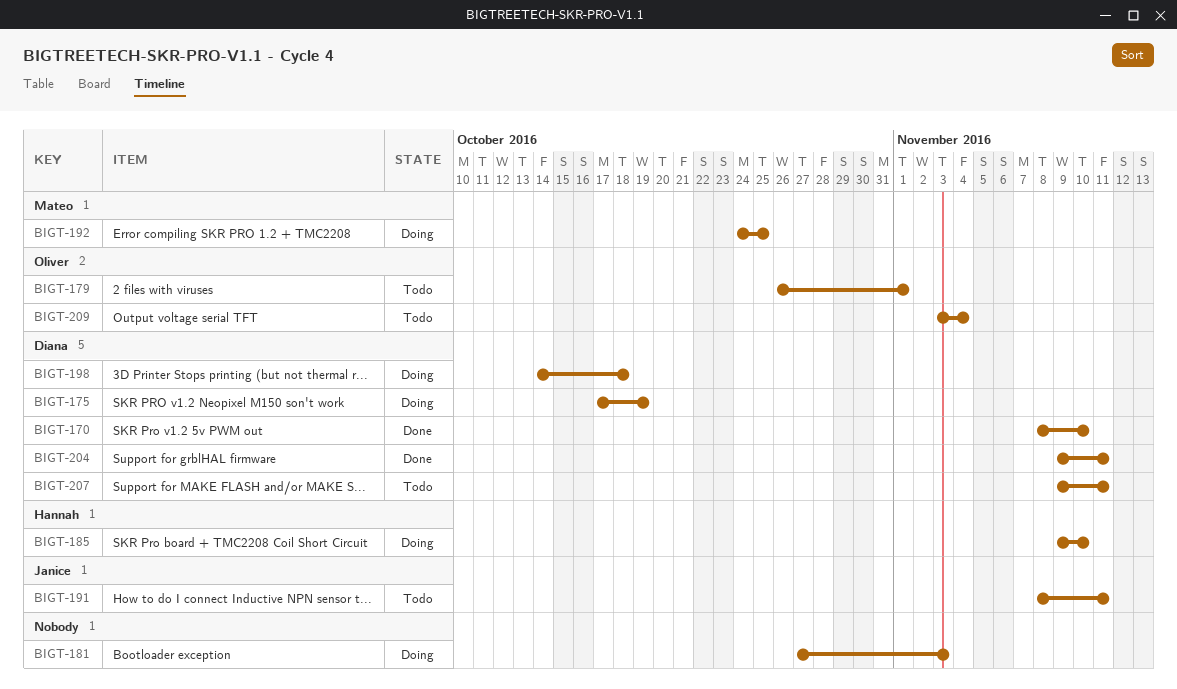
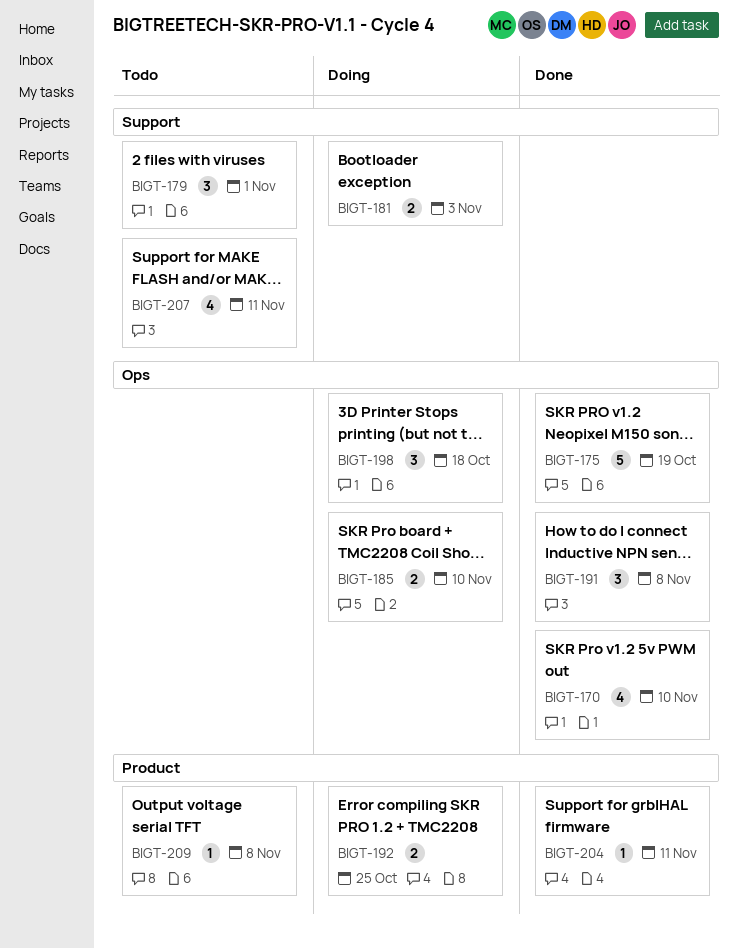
BIGT-175, status: Doing -> Done
BIGT-191, status: Todo -> Done
BIGT-191, due: Nov 11 -> Nov 8
BIGT-209, due: Nov 4 -> Nov 8

